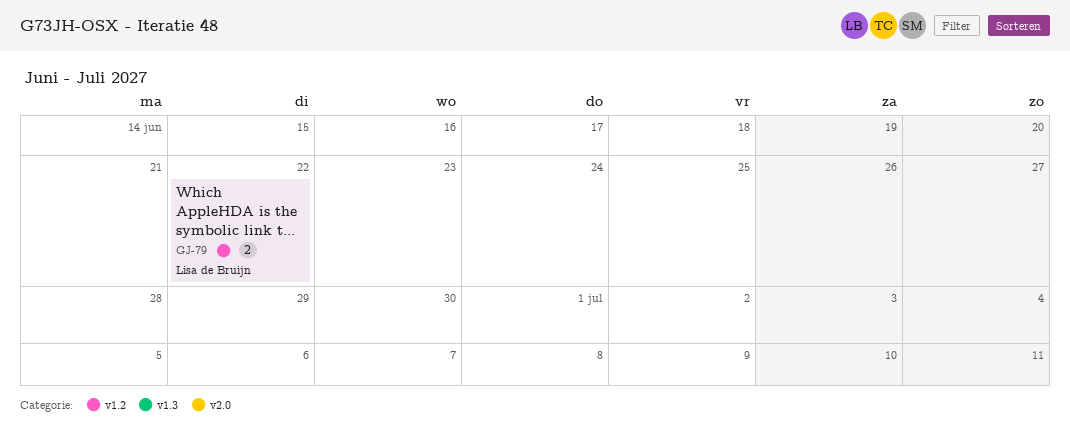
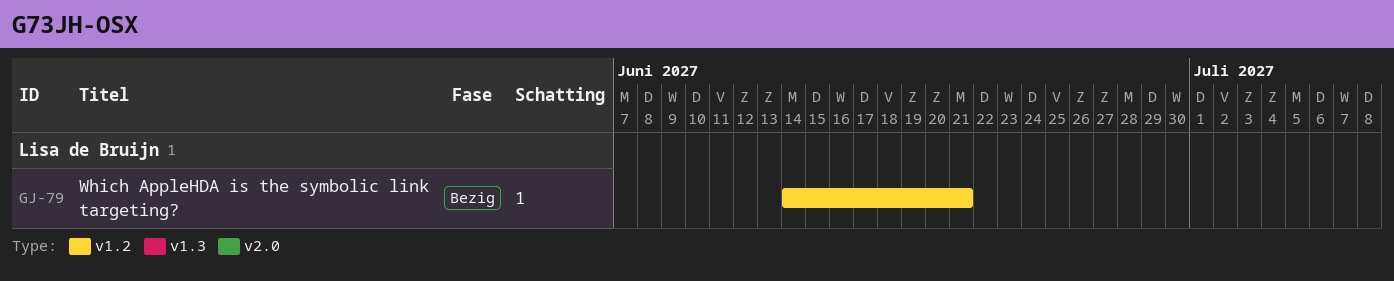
GJ-79, estimate: 2 -> 1
GJ-79, due: Jun 22 -> Jun 21

